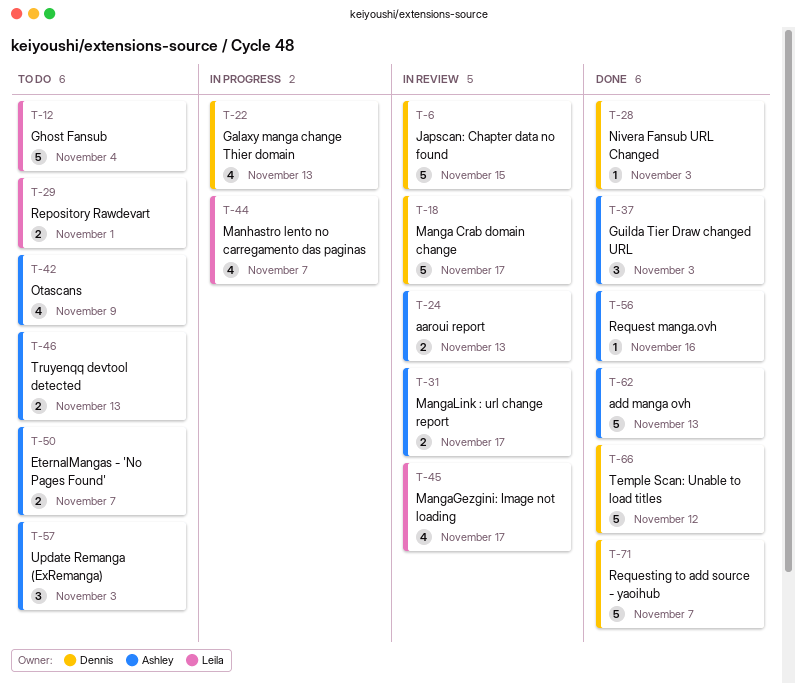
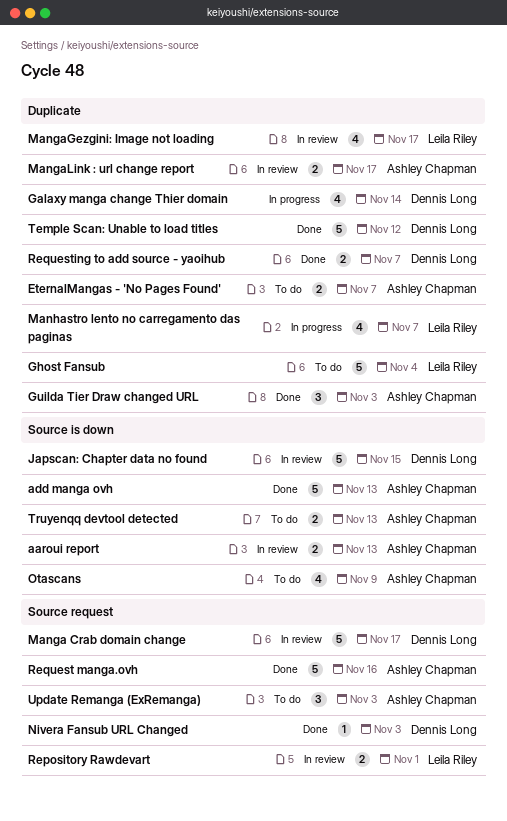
Galaxy manga change Thier domain, due: Nov 13 -> Nov 14
Repository Rawdevart, status: To do -> In review
Request manga.ovh, estimate: 1 -> 5
Requesting to add source - yaoihub, estimate: 5 -> 2

